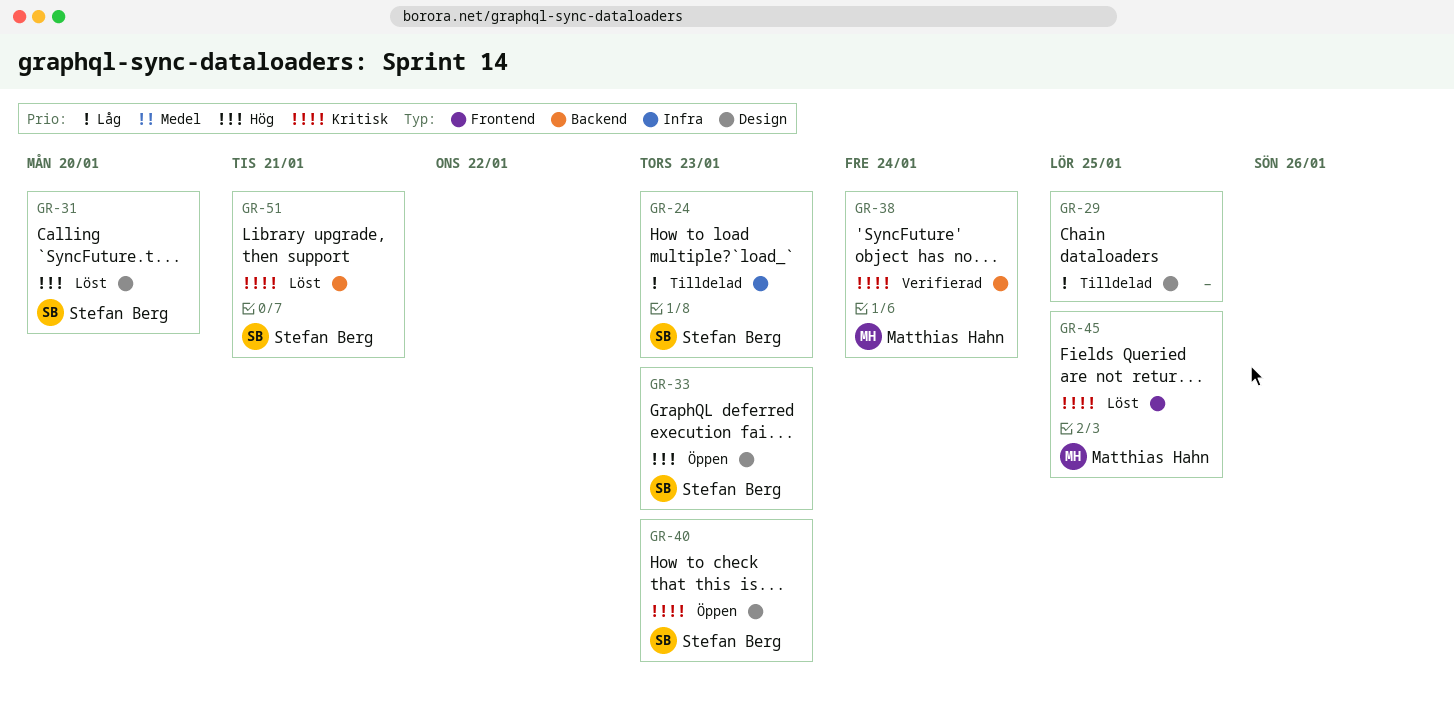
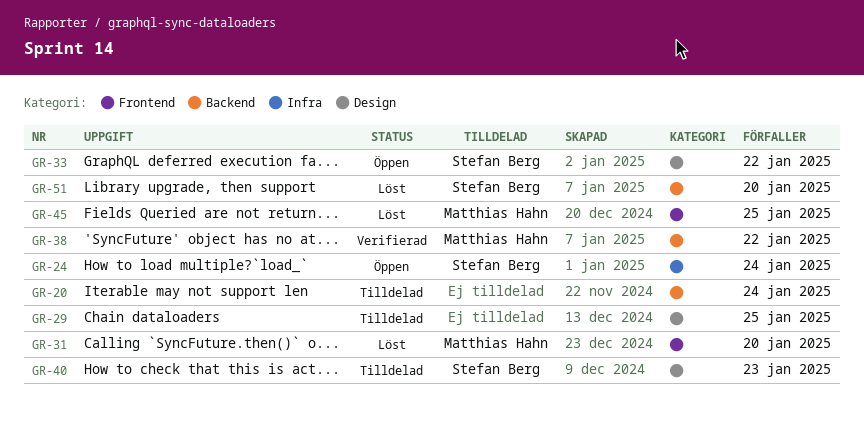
GR-20: none -> present
GR-24, status: Tilldelad -> Öppen
GR-24, due: Jan 23 -> Jan 24
GR-31, owner: Stefan Berg -> Matthias Hahn
GR-31, label: Design -> Frontend
GR-33, due: Jan 23 -> Jan 22
GR-38, due: Jan 24 -> Jan 22
GR-40, status: Öppen -> Tilldelad
GR-51, due: Jan 21 -> Jan 20

